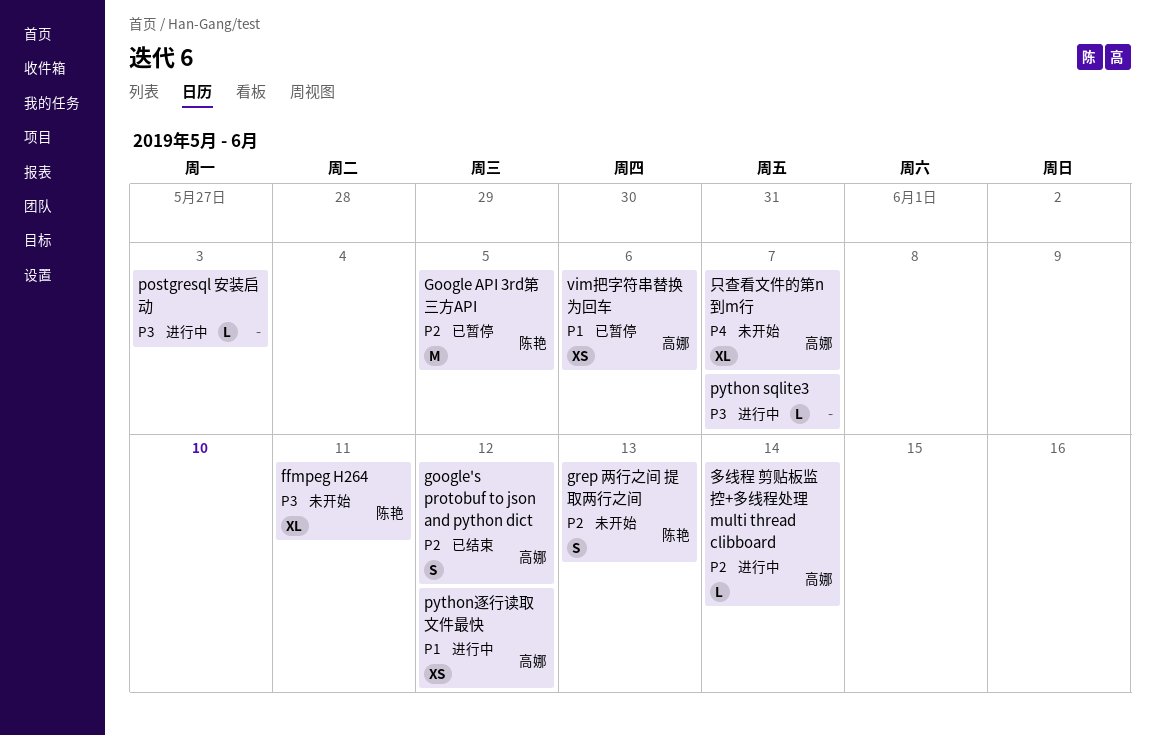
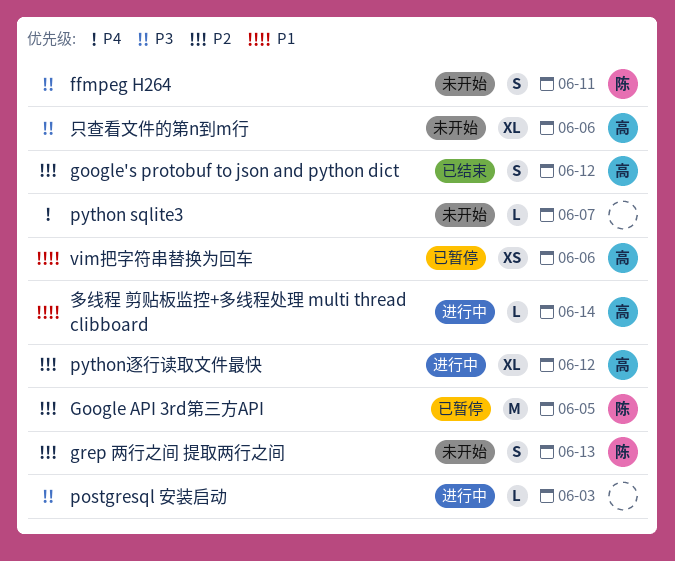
ffmpeg H264, estimate: XL -> S
python sqlite3, status: 进行中 -> 未开始
python sqlite3, priority: P3 -> P4
python逐行读取文件最快, priority: P1 -> P2
python逐行读取文件最快, estimate: XS -> XL
只查看文件的第n到m行, priority: P4 -> P3
只查看文件的第n到m行, due: Jun 7 -> Jun 6
多线程 剪贴板监控+多线程处理 multi thread clibboard, priority: P2 -> P1

